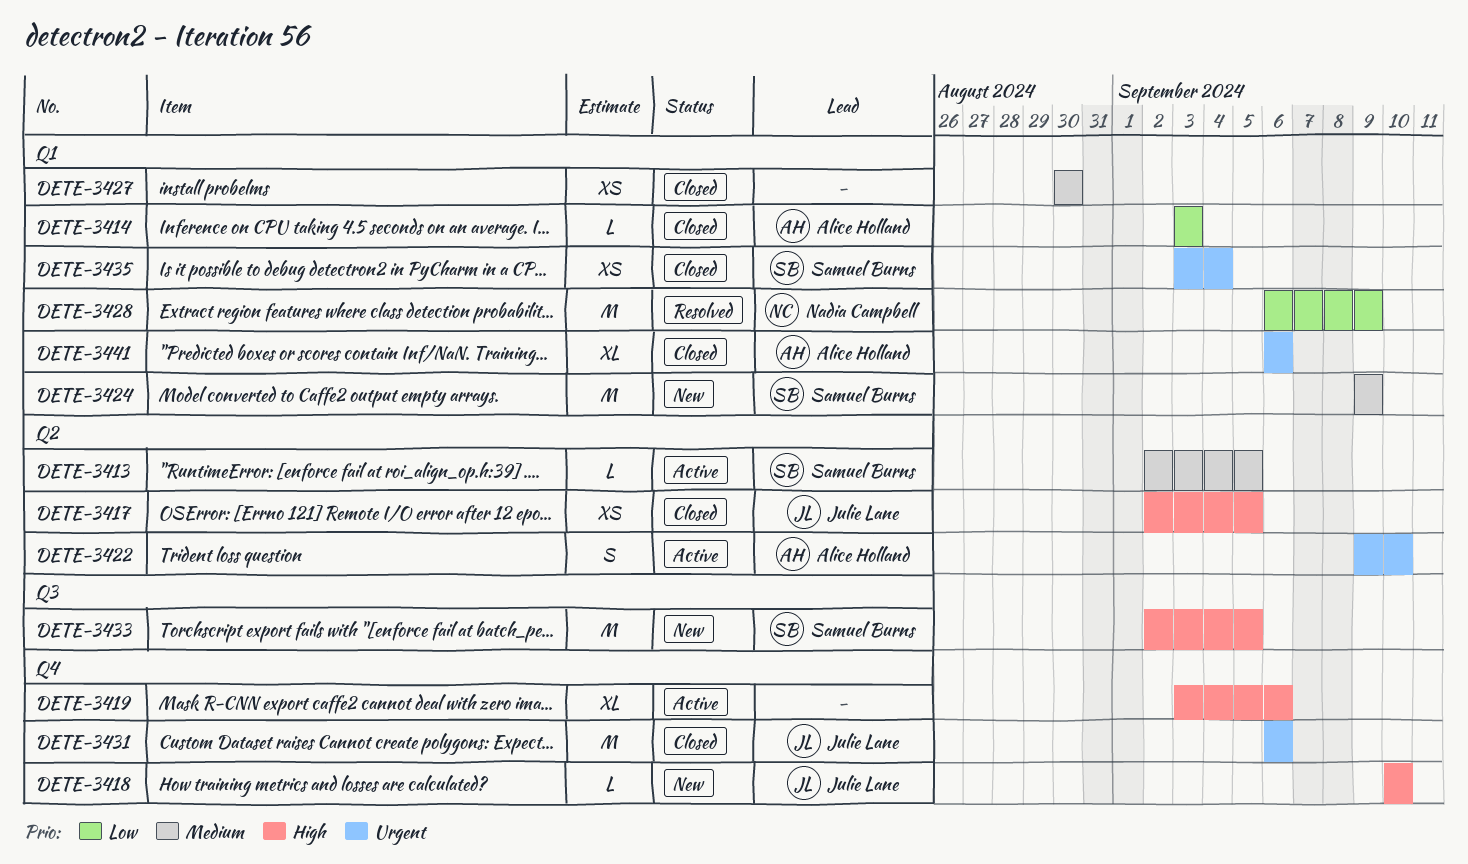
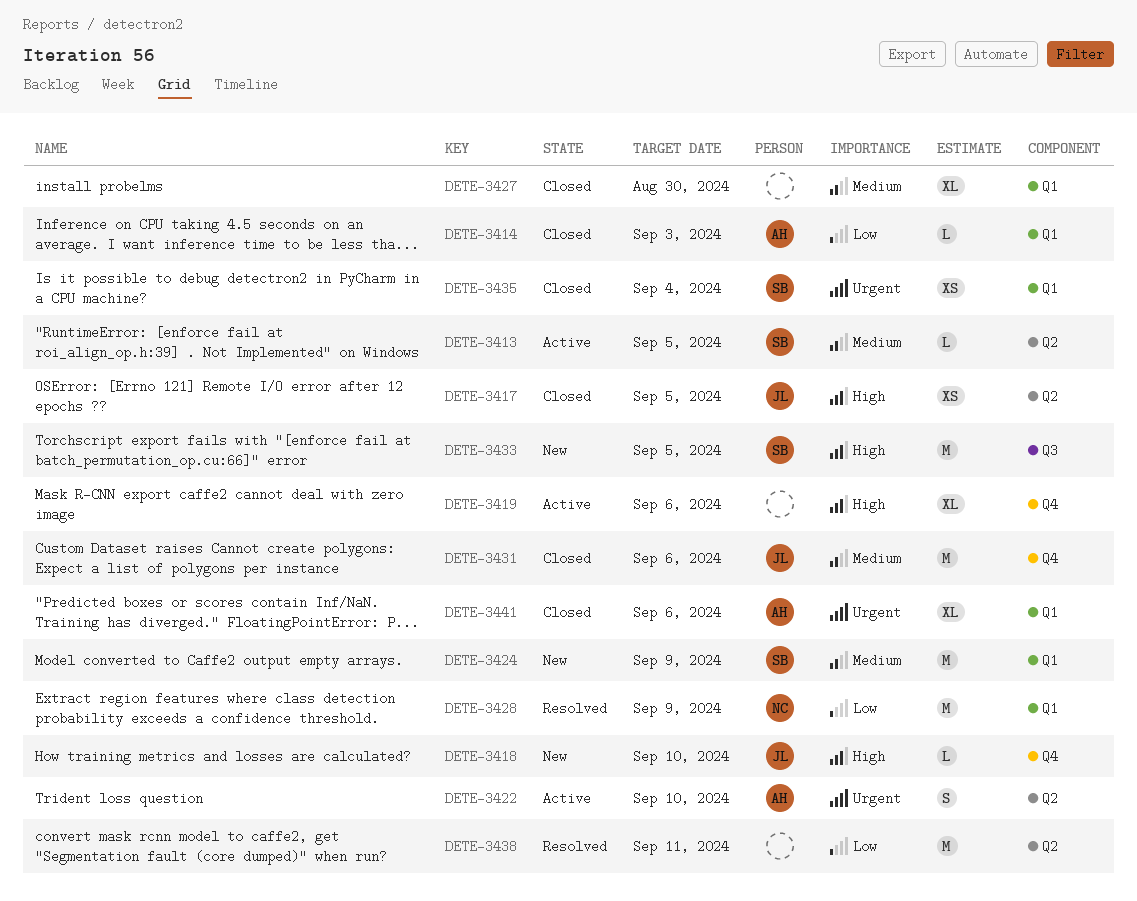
DETE-3427, estimate: XS -> XL
DETE-3431, priority: Urgent -> Medium
DETE-3438: none -> present

